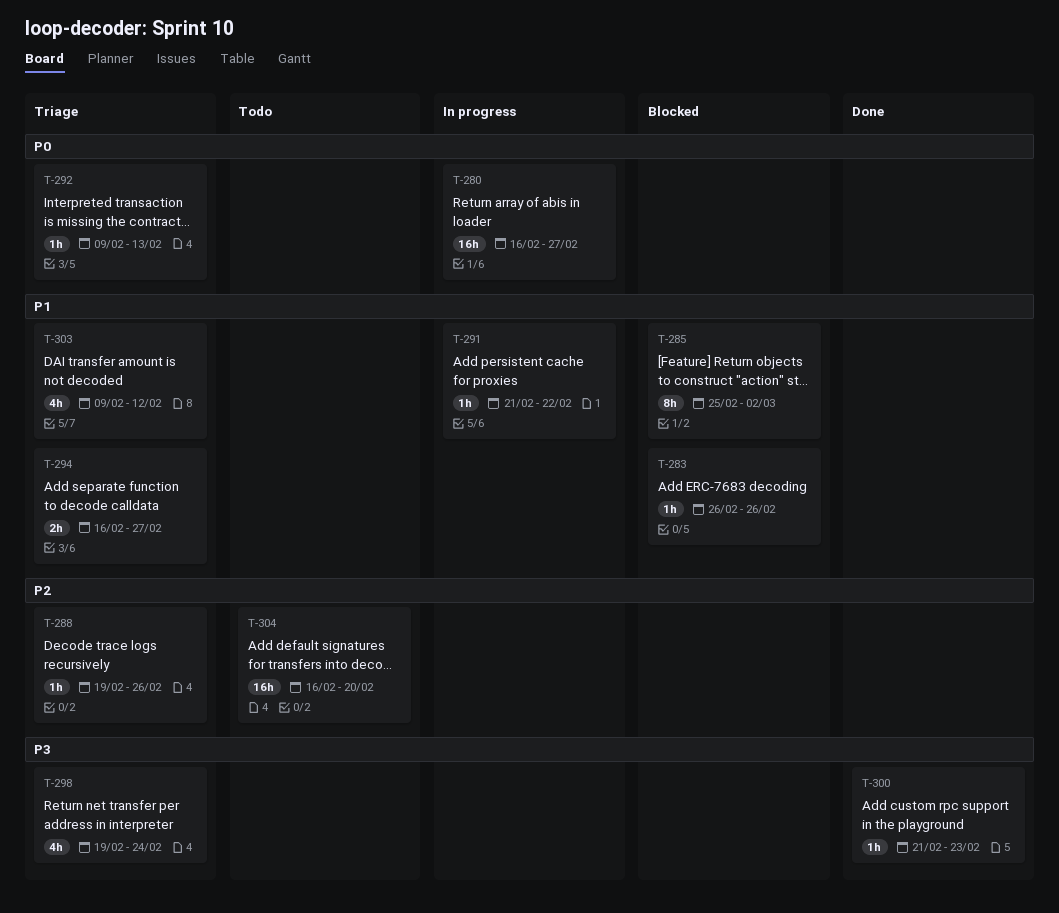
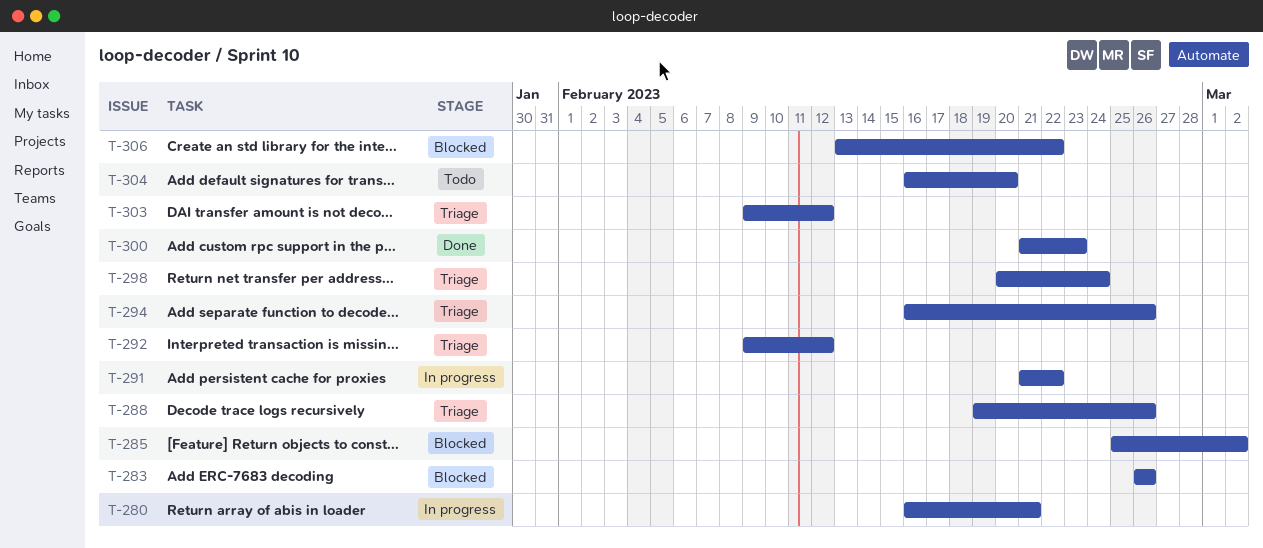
T-280, due: Feb 27 -> Feb 21
T-292, due: Feb 13 -> Feb 12
T-294, due: Feb 27 -> Feb 26
T-298, start: Feb 19 -> Feb 20
T-306: none -> present

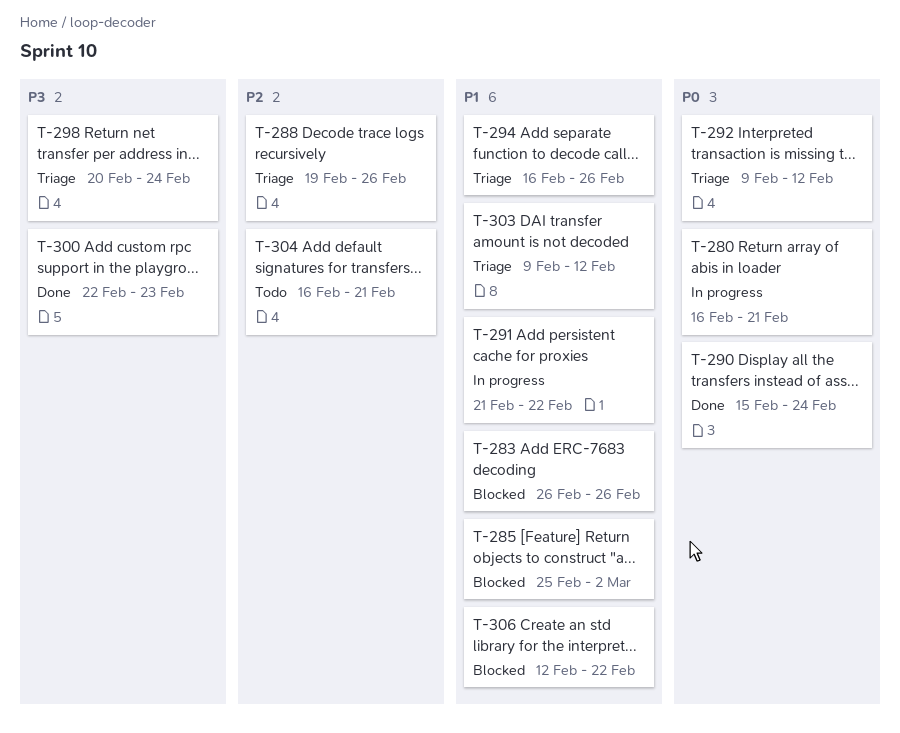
T-290: none -> present
T-300, start: Feb 21 -> Feb 22
T-304, due: Feb 20 -> Feb 21
T-306, start: Feb 13 -> Feb 12

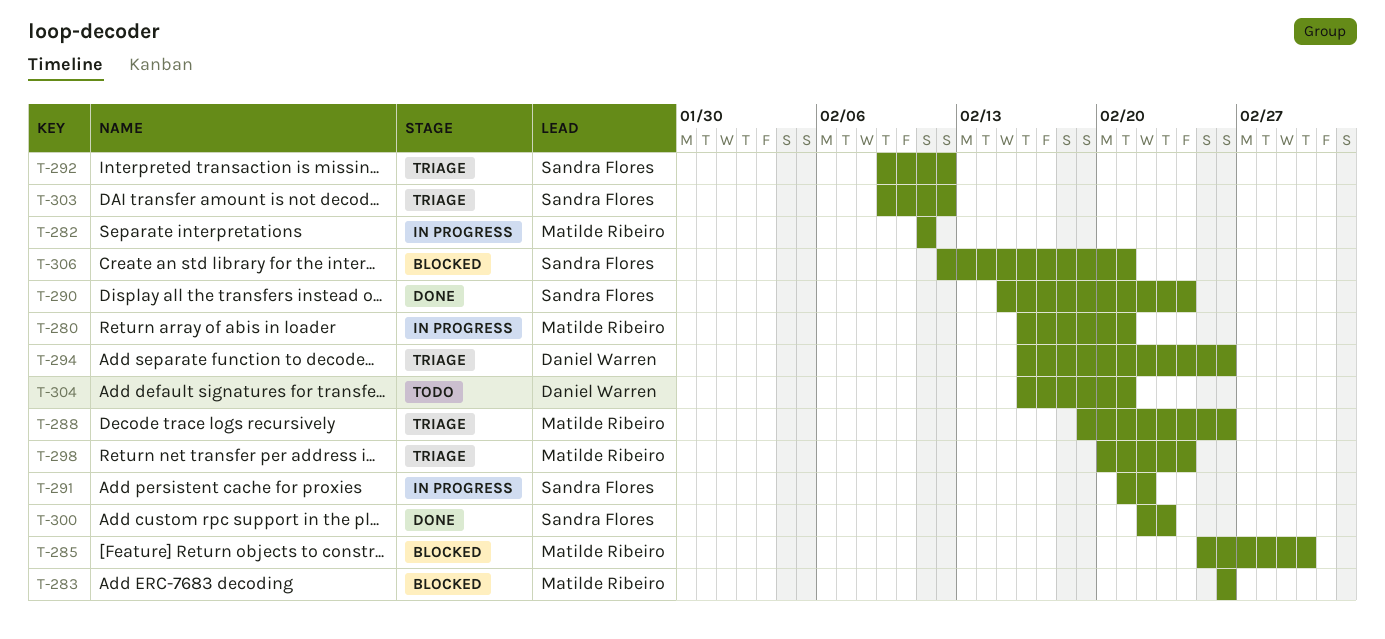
T-282: none -> present
T-306, due: Feb 22 -> Feb 21

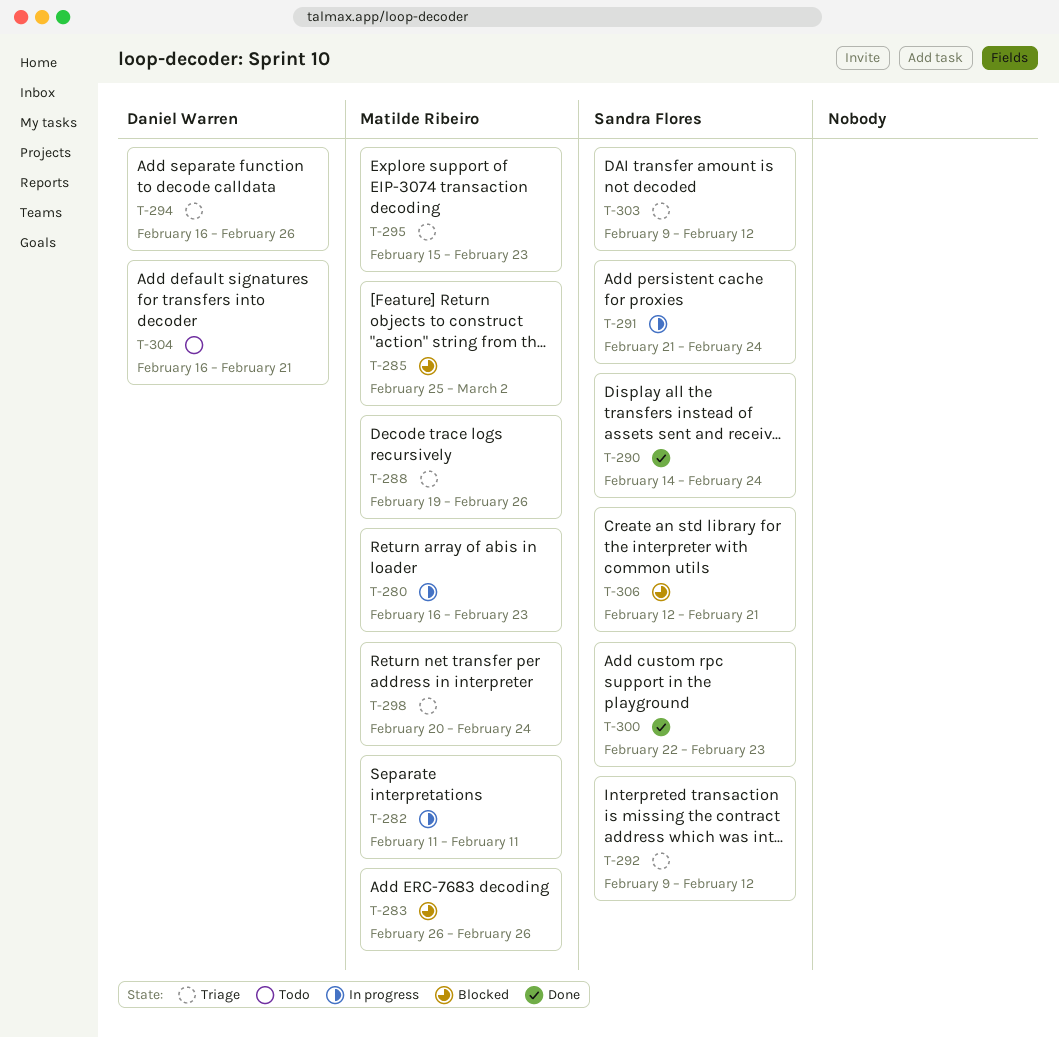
T-280, due: Feb 21 -> Feb 23
T-290, start: Feb 15 -> Feb 14
T-291, due: Feb 22 -> Feb 24
T-295: none -> present

